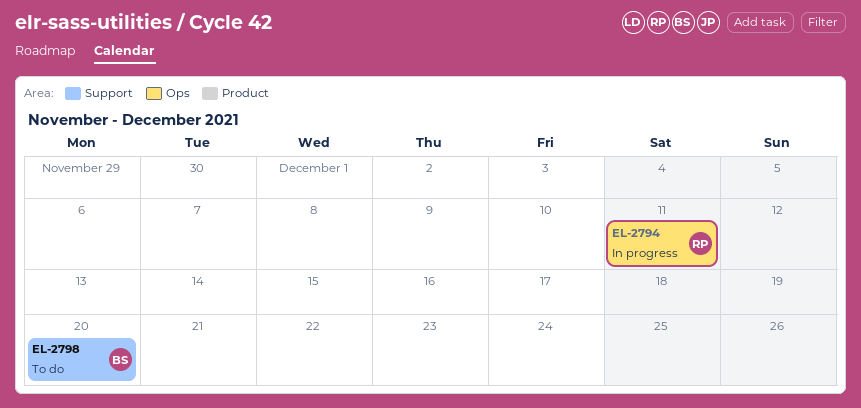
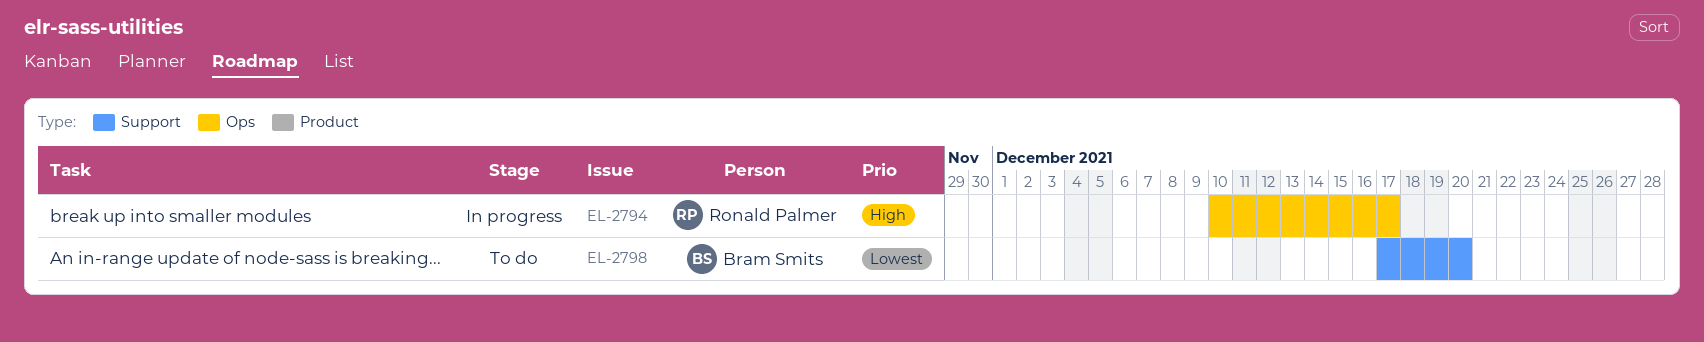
EL-2794, due: Dec 11 -> Dec 17

